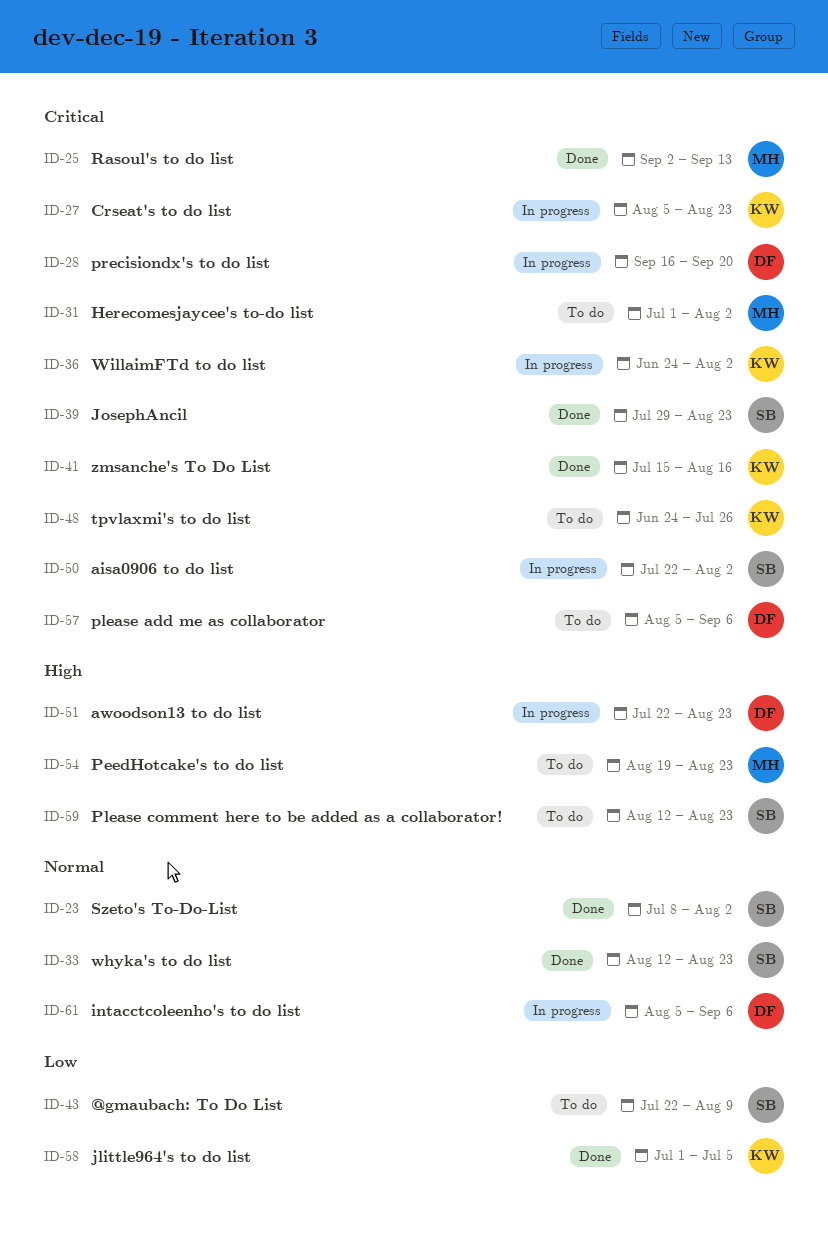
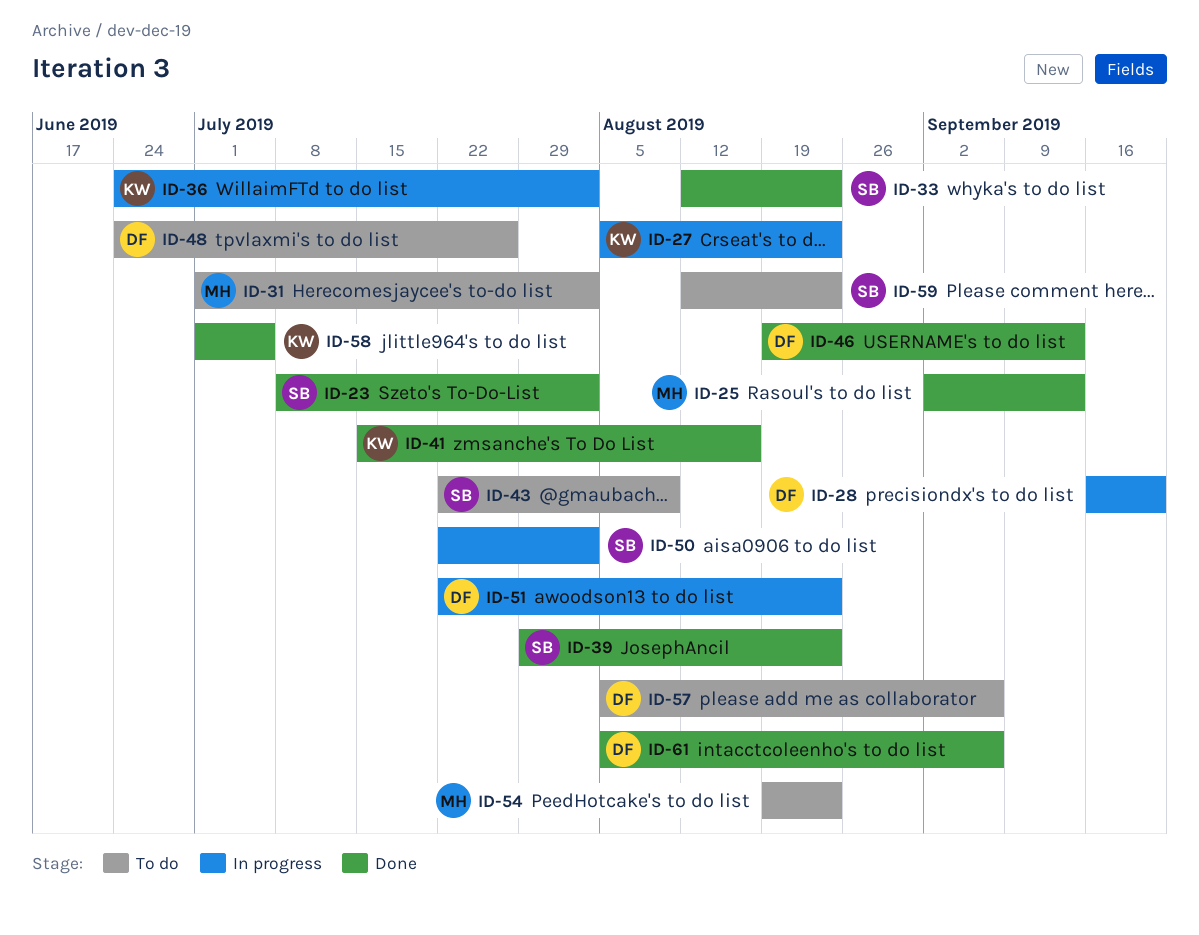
ID-46: none -> present
ID-48, owner: KW -> DF
ID-61, status: In progress -> Done

